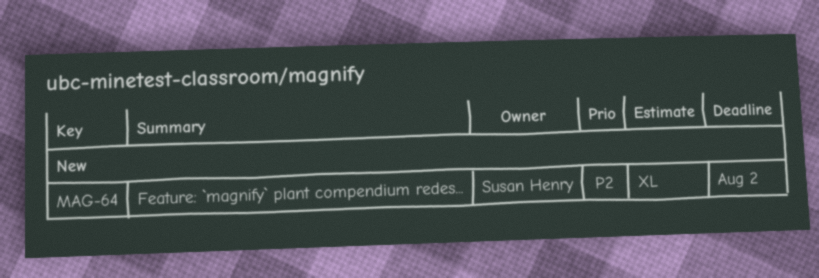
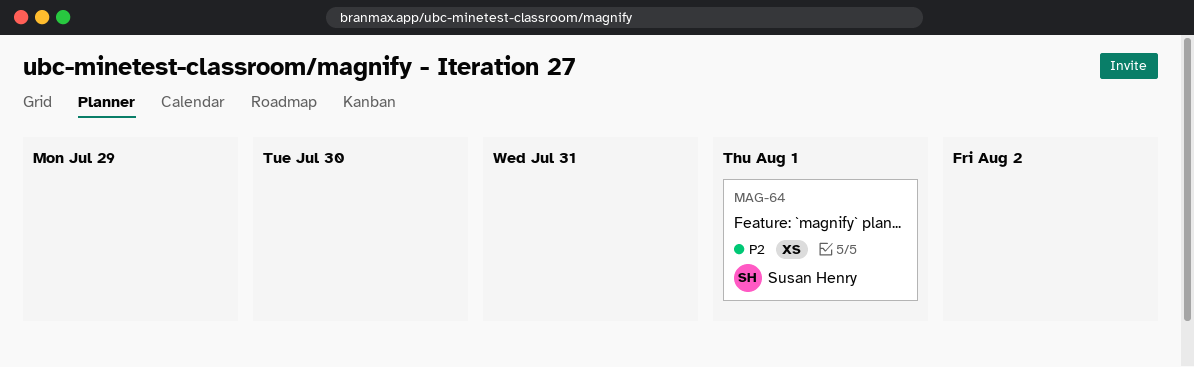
MAG-64, estimate: XL -> XS
MAG-64, due: Aug 2 -> Aug 1

